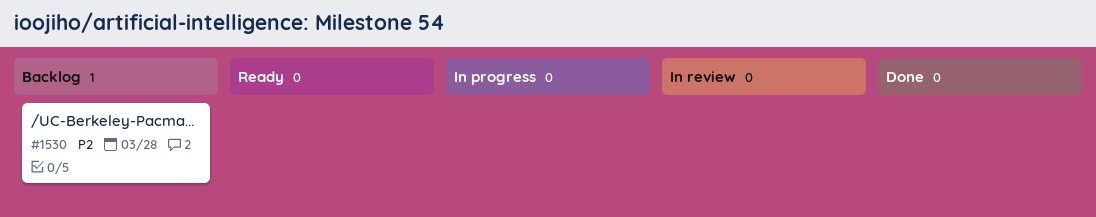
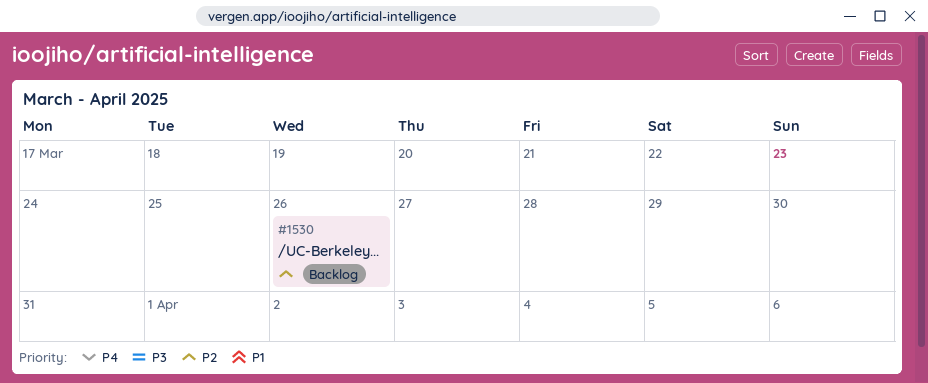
#1530, due: Mar 28 -> Mar 26

